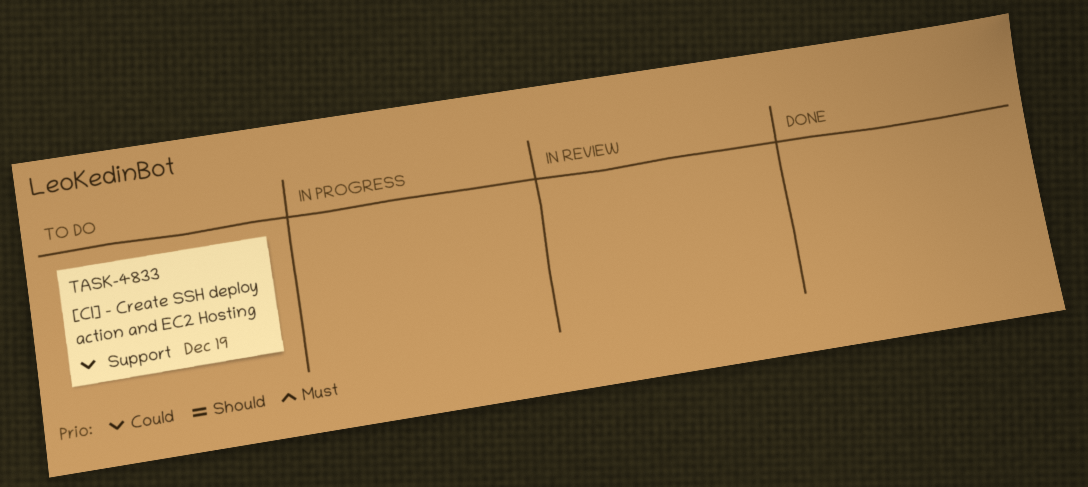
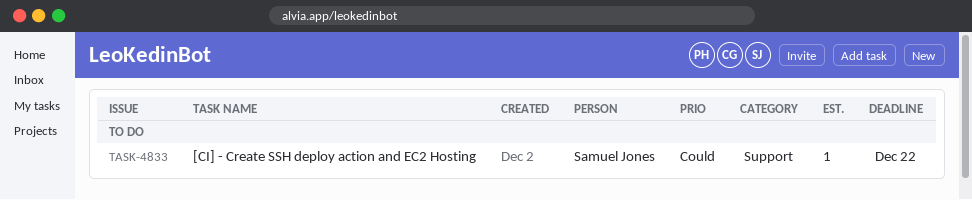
TASK-4833, due: Dec 19 -> Dec 22

